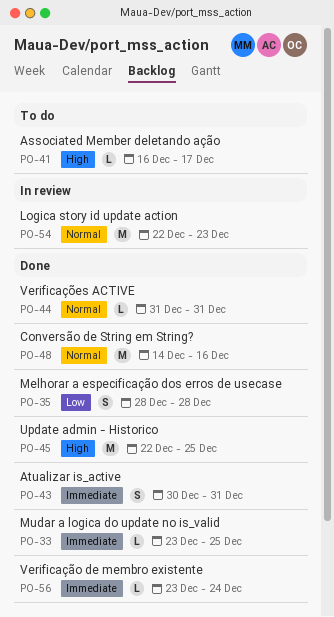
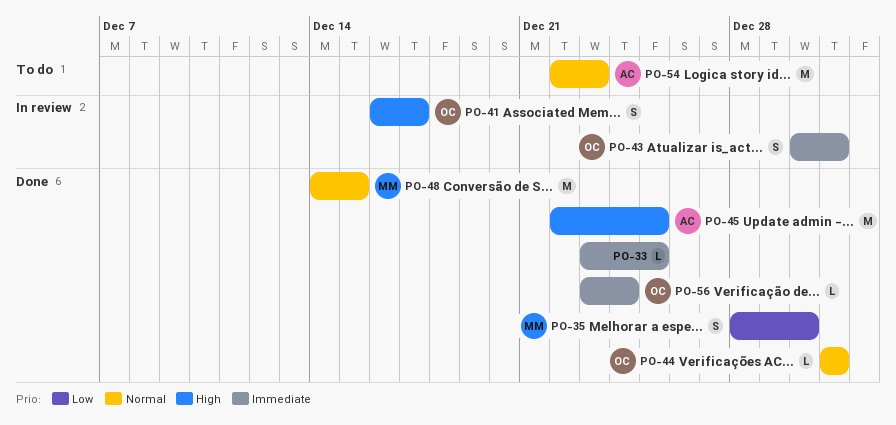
PO-35, due: Dec 28 -> Dec 30
PO-41, status: To do -> In review
PO-41, estimate: L -> S
PO-43, status: Done -> In review
PO-48, due: Dec 16 -> Dec 15
PO-54, status: In review -> To do

